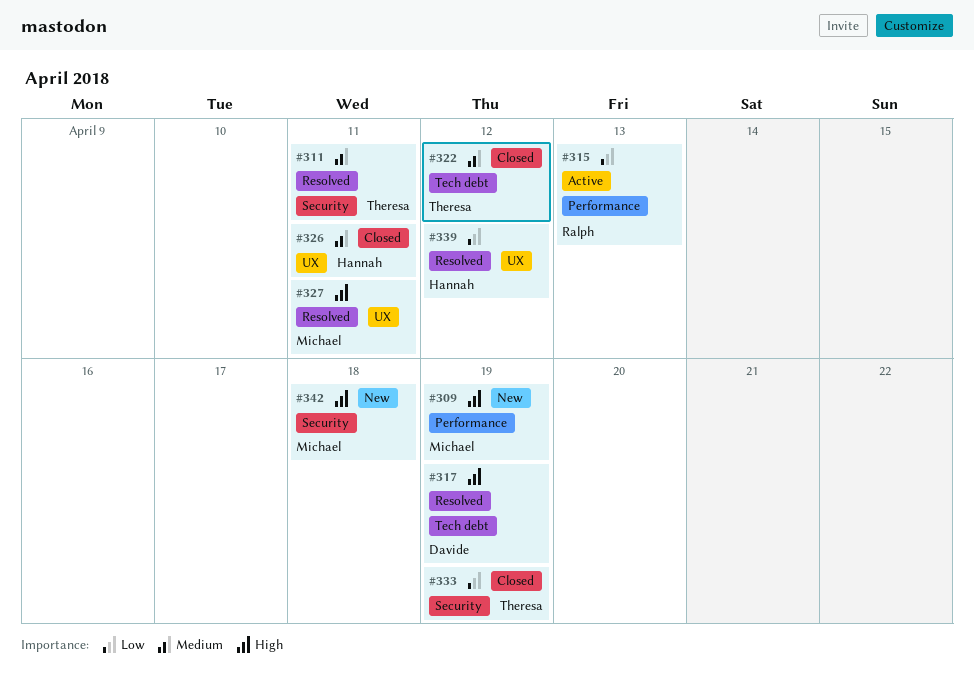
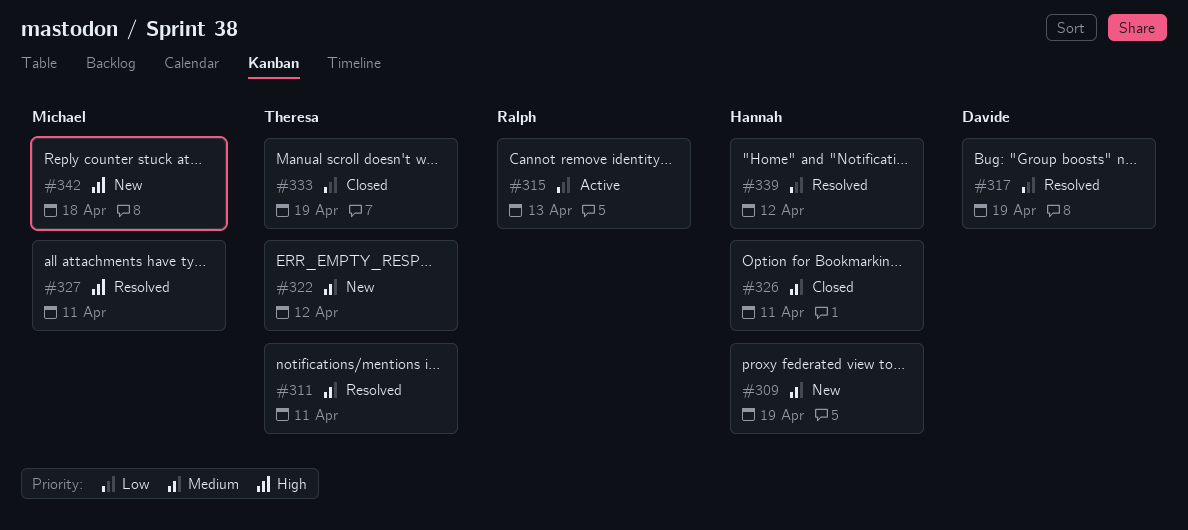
#309, owner: Michael -> Hannah
#309, priority: High -> Medium
#317, priority: High -> Low
#322, status: Closed -> New

